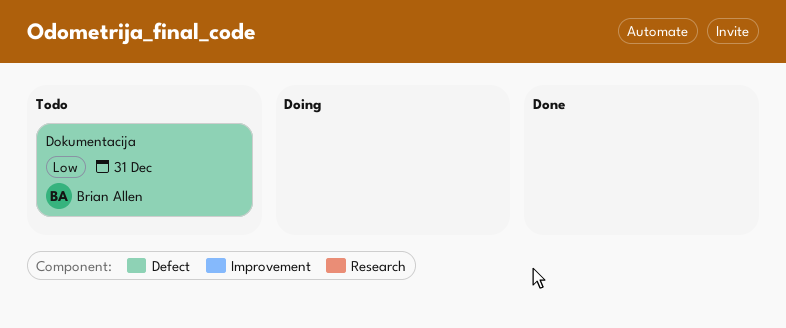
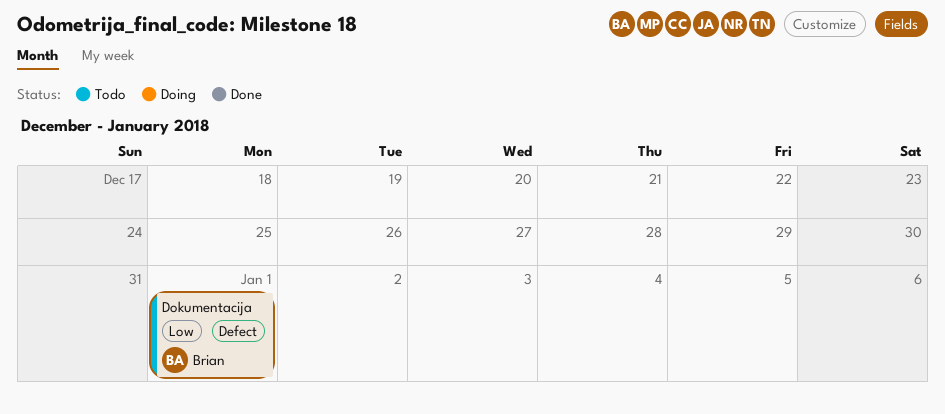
Dokumentacija, due: Dec 31 -> Jan 1

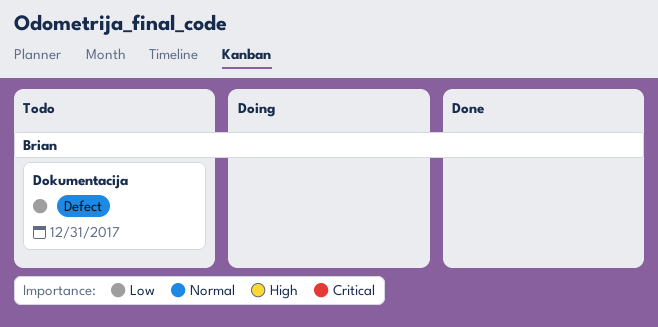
Dokumentacija, due: Jan 1 -> Dec 31

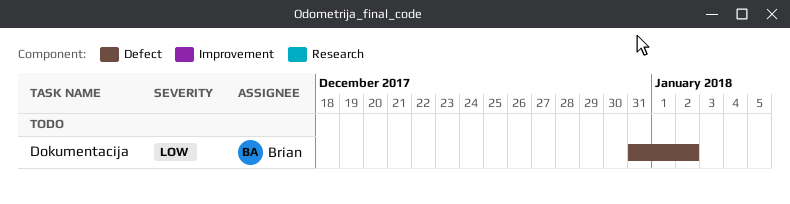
Dokumentacija, due: Dec 31 -> Jan 2

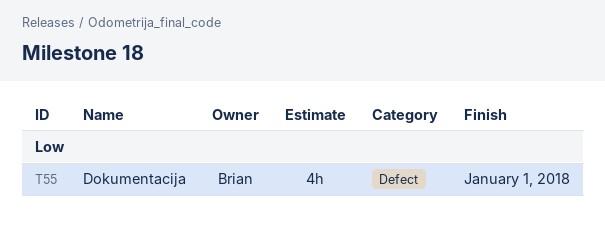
Dokumentacija, due: Jan 2 -> Jan 1

